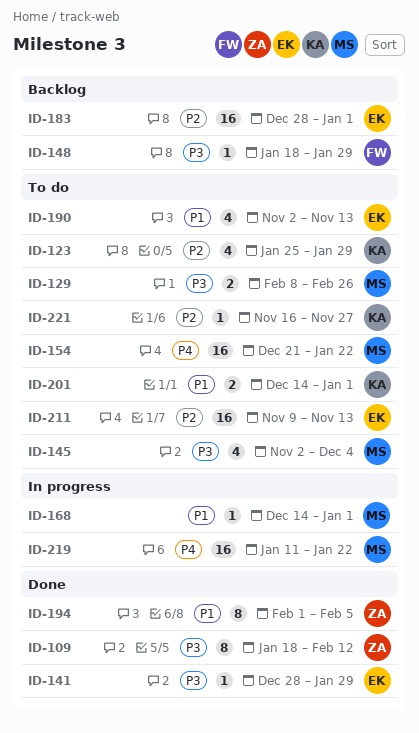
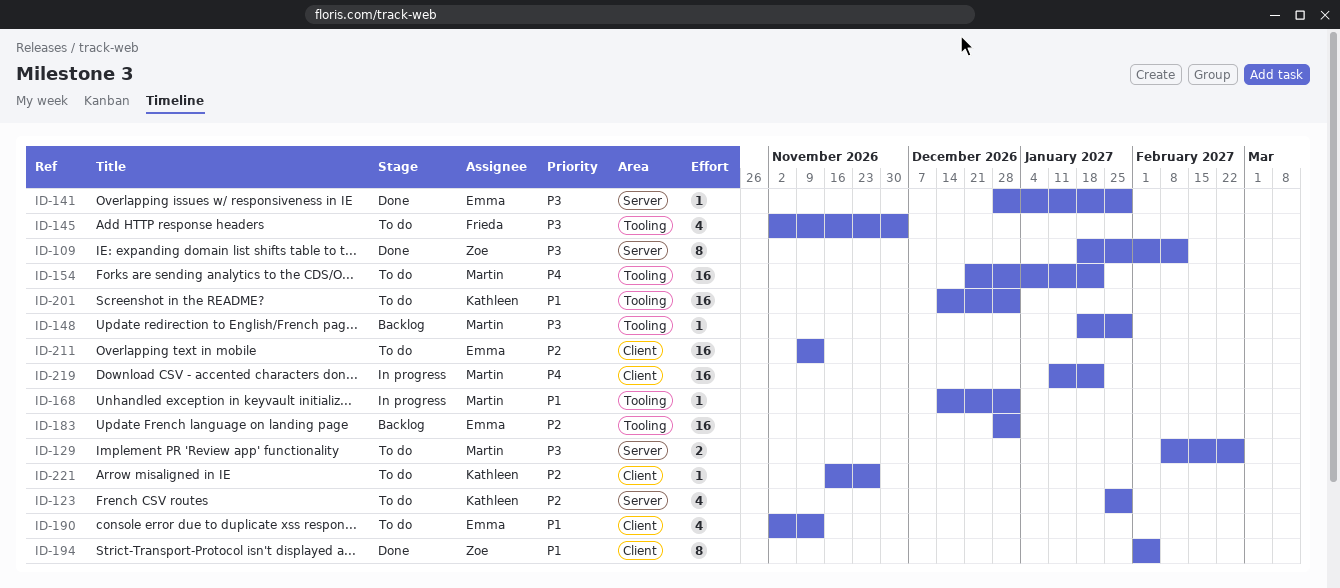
ID-145, owner: Martin -> Frieda
ID-148, owner: Frieda -> Martin
ID-201, estimate: 2 -> 16

